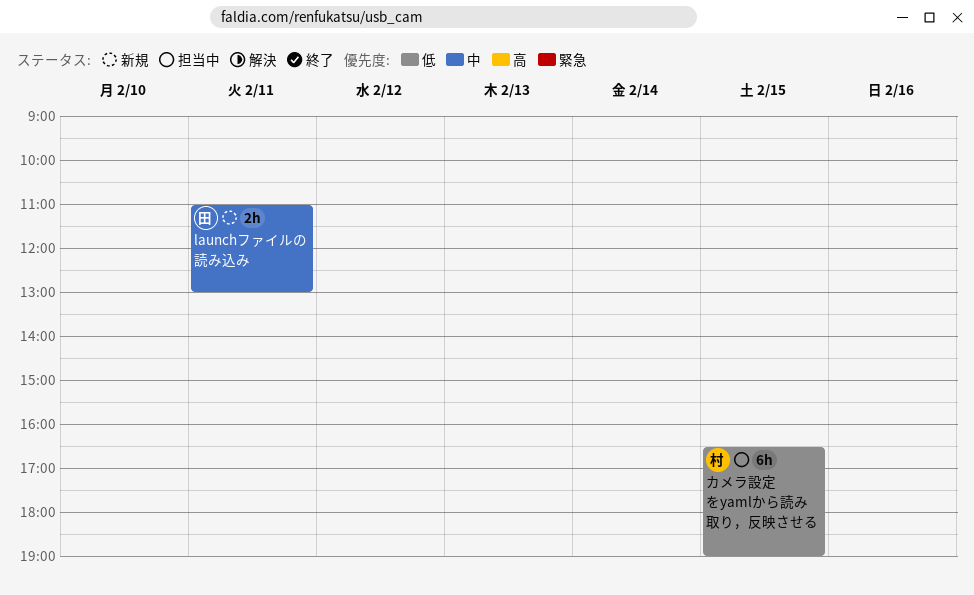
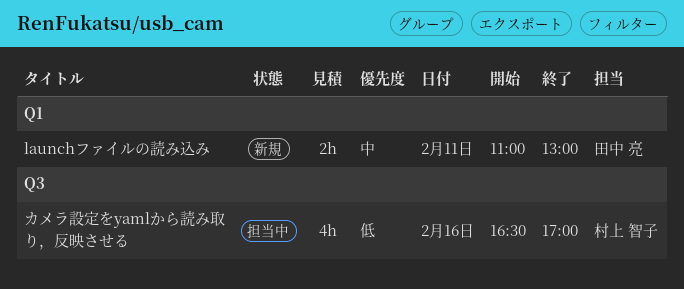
カメラ設定をyamlから読み取り，反映させる, estimate: 6h -> 4h
カメラ設定をyamlから読み取り，反映させる, day: Feb 15 -> Feb 16
カメラ設定をyamlから読み取り，反映させる, ends: 19:00 -> 17:00

